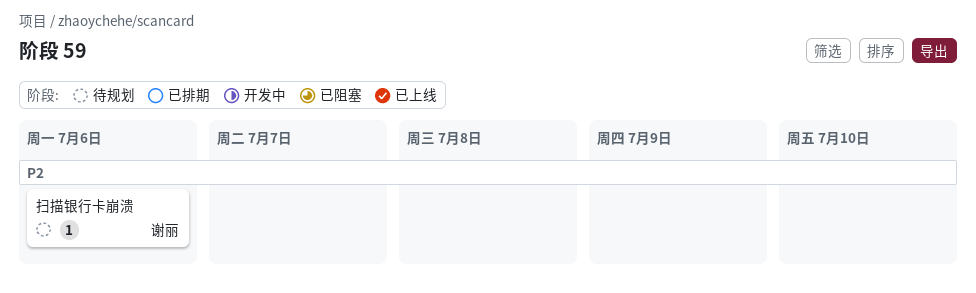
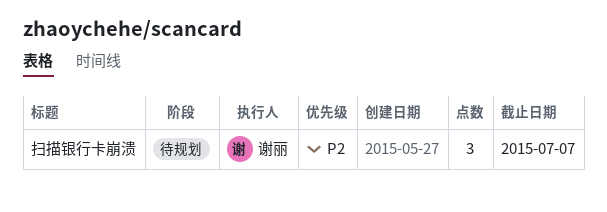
扫描银行卡崩溃, estimate: 1 -> 3
扫描银行卡崩溃, due: Jul 6 -> Jul 7

